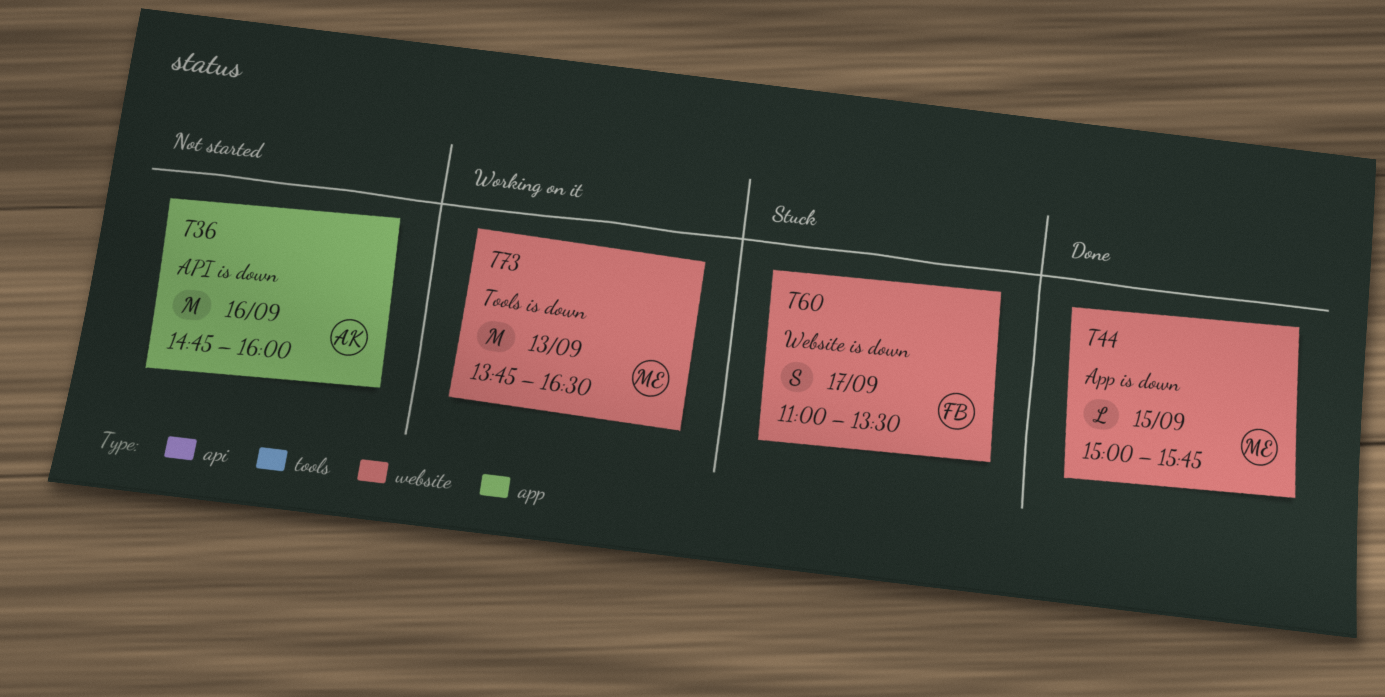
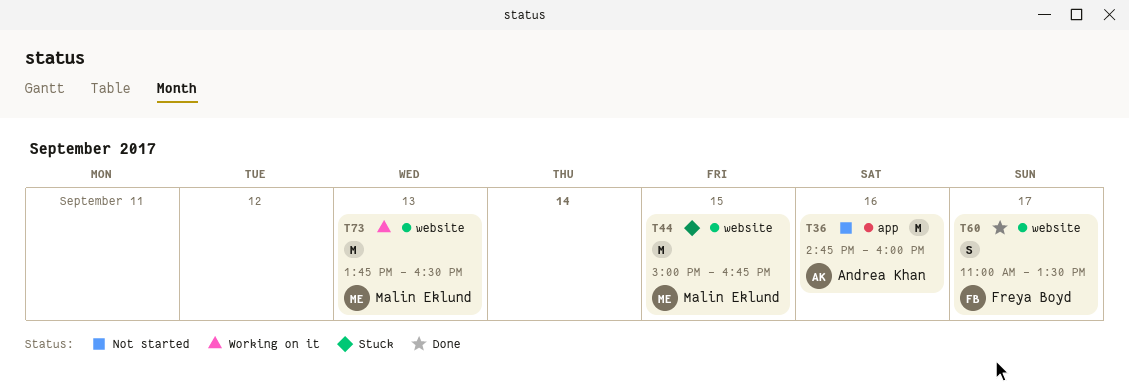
T44, status: Done -> Stuck
T44, estimate: L -> M
T44, ends: 15:45 -> 16:45
T60, status: Stuck -> Done

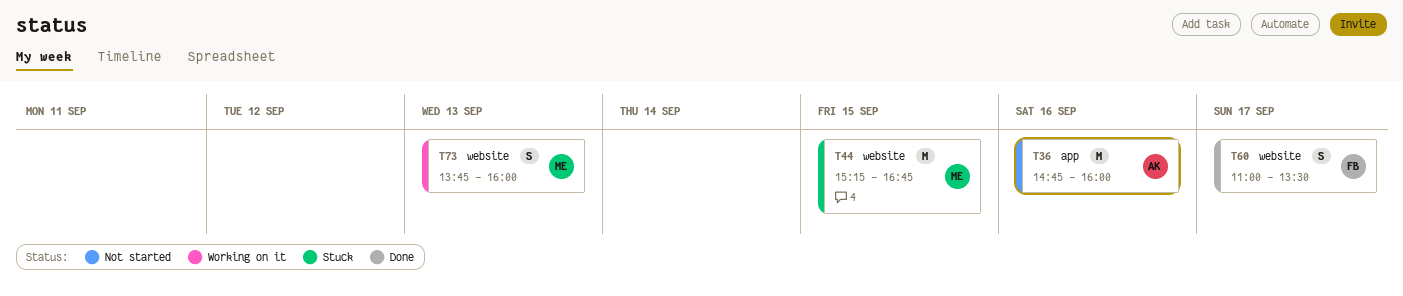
T44, begins: 15:00 -> 15:15
T73, estimate: M -> S
T73, ends: 16:30 -> 16:00

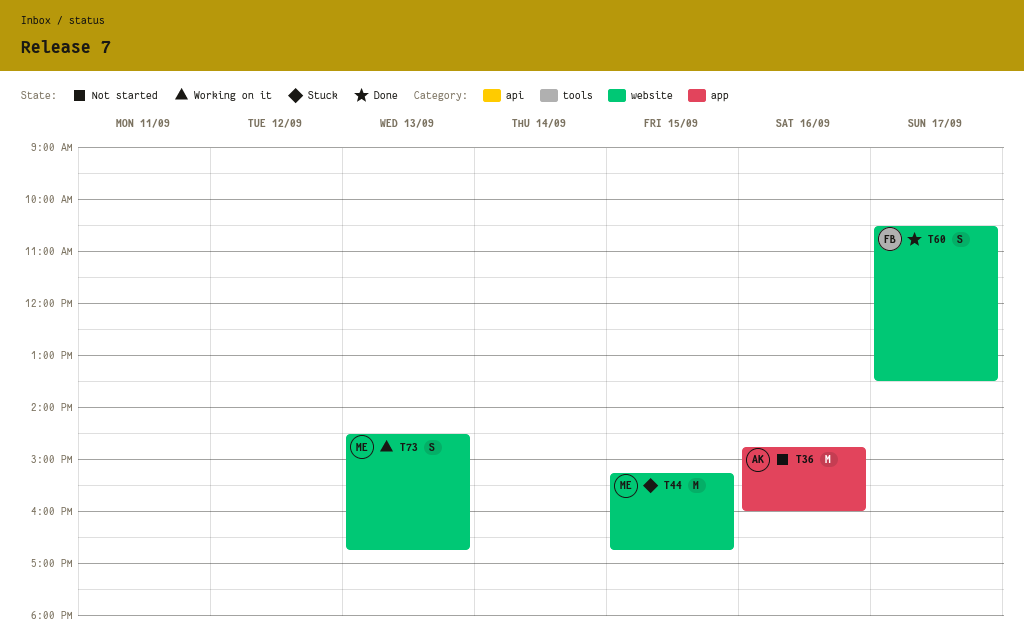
T60, begins: 11:00 -> 10:30
T73, begins: 13:45 -> 14:30
T73, ends: 16:00 -> 16:45

